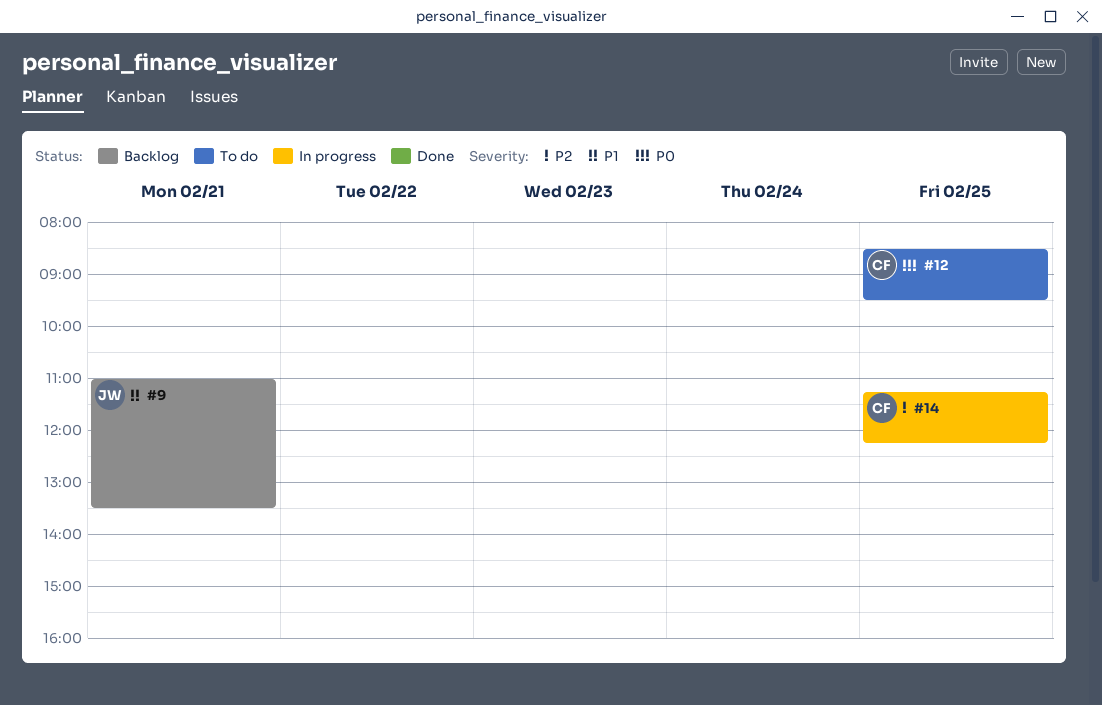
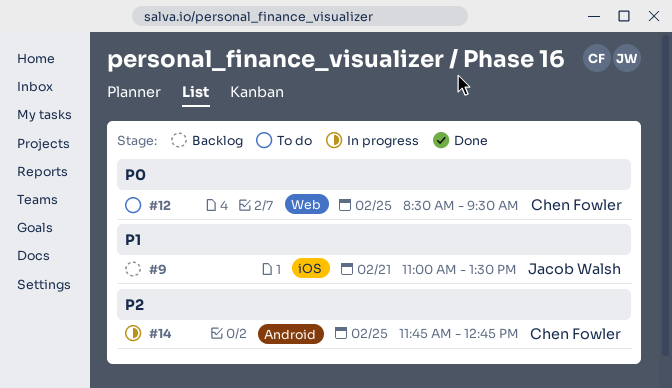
#14, begins: 11:15 -> 11:45
#14, ends: 12:15 -> 12:45

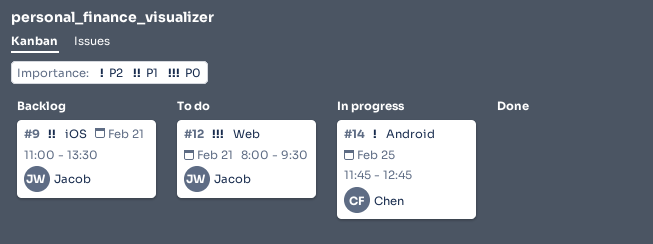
#12, owner: Chen Fowler -> Jacob Walsh
#12, day: Feb 25 -> Feb 21
#12, begins: 08:30 -> 08:00

